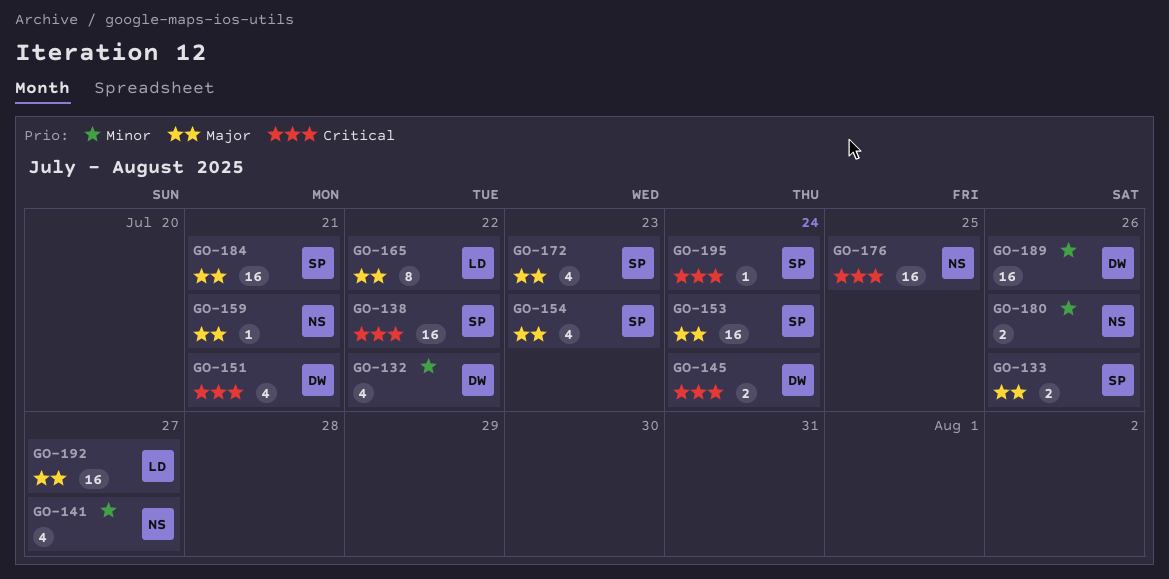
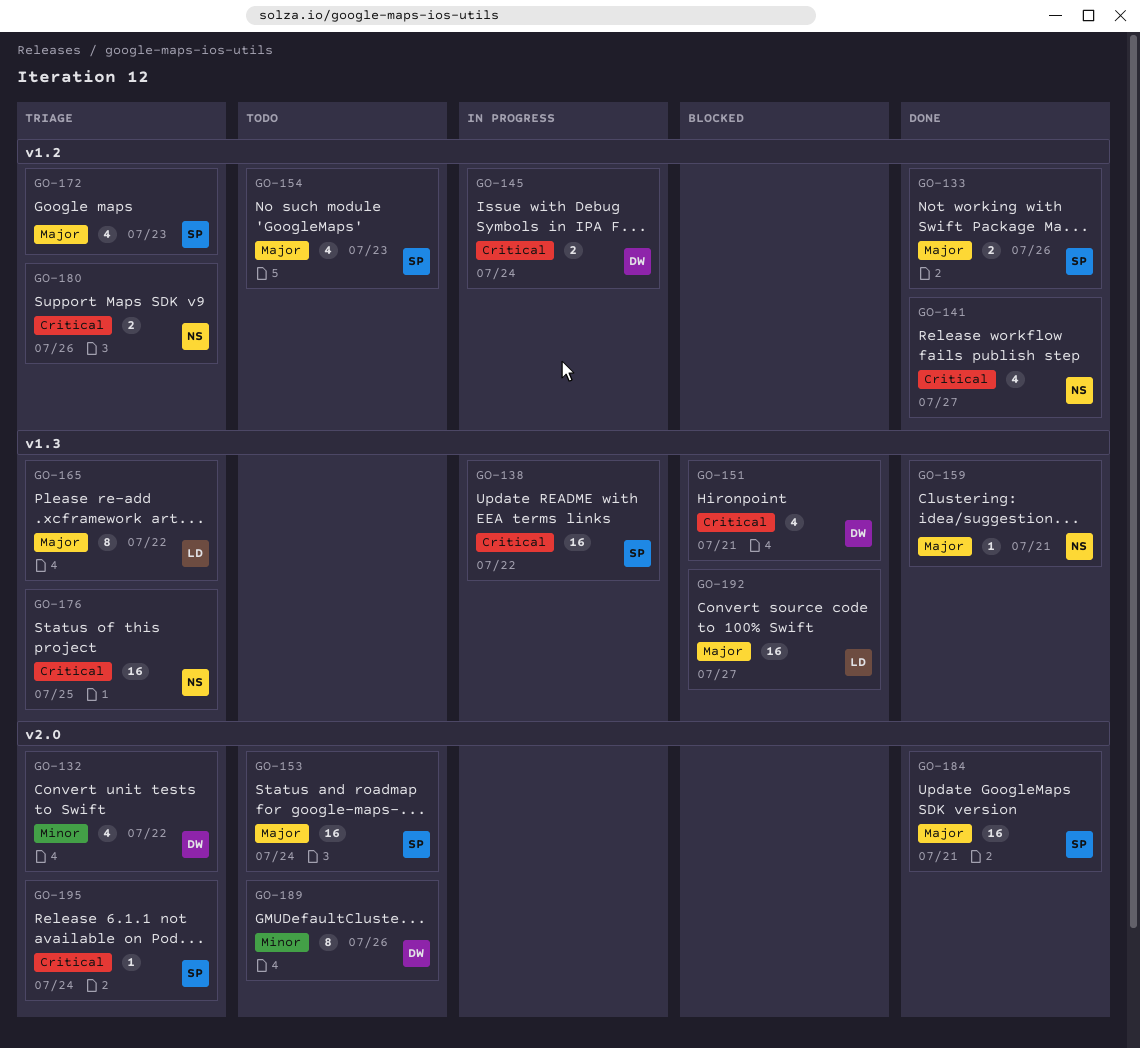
GO-141, priority: Minor -> Critical
GO-180, priority: Minor -> Critical
GO-189, estimate: 16 -> 8

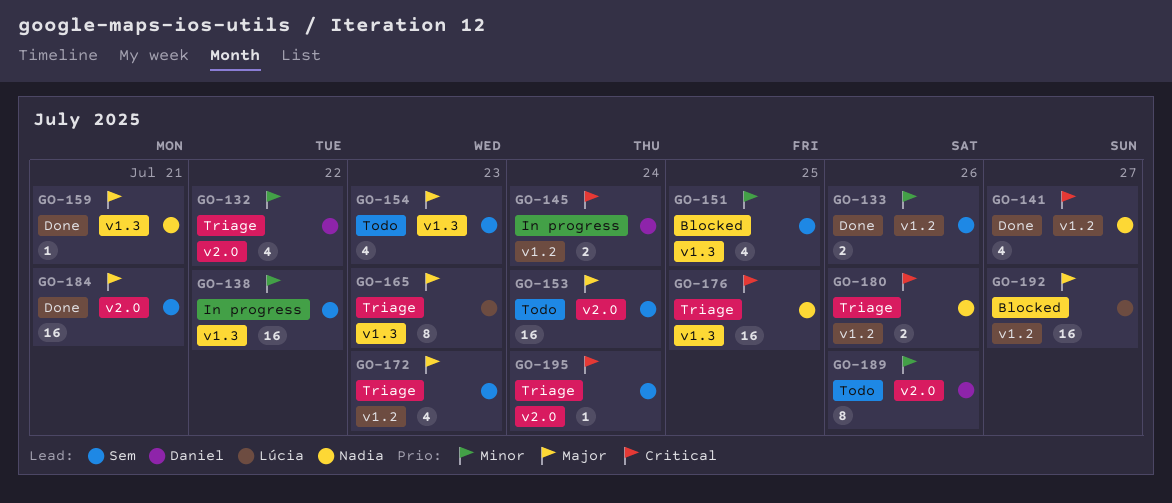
GO-133, priority: Major -> Minor
GO-138, priority: Critical -> Minor
GO-151, owner: Daniel -> Sem
GO-151, priority: Critical -> Minor
GO-151, day: Jul 21 -> Jul 25
GO-154, label: v1.2 -> v1.3
GO-165, day: Jul 22 -> Jul 23
GO-192, label: v1.3 -> v1.2

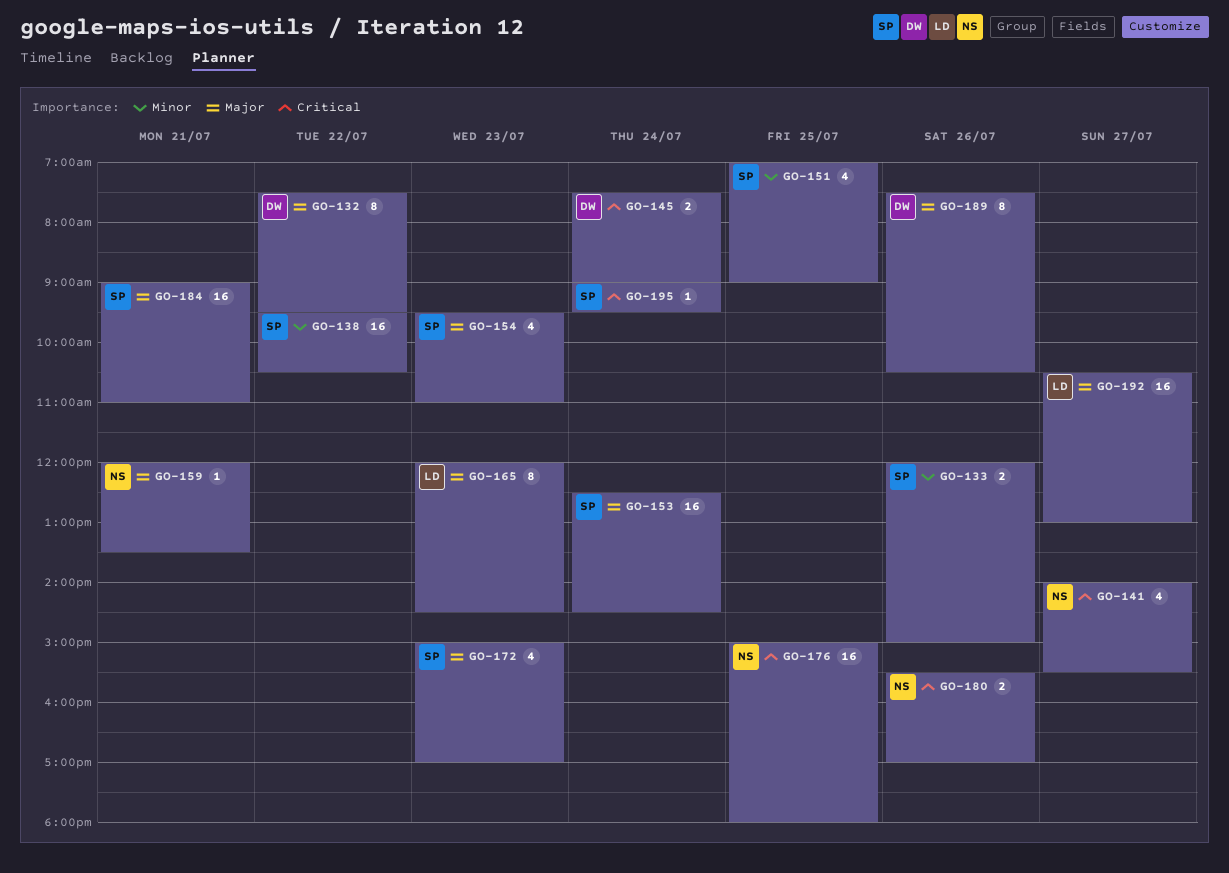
GO-132, priority: Minor -> Major
GO-132, estimate: 4 -> 8
GO-189, priority: Minor -> Major

